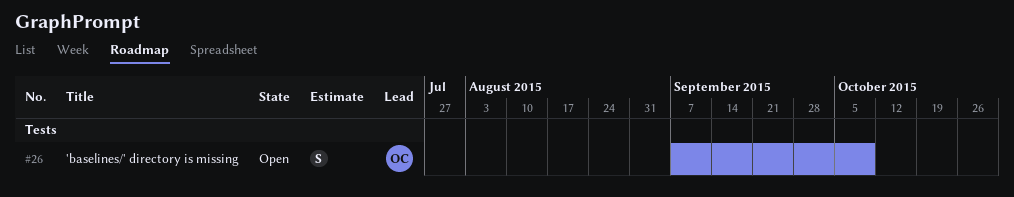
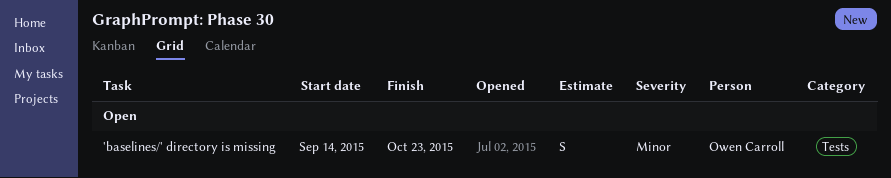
'baselines/' directory is missing, start: Sep 7 -> Sep 14
'baselines/' directory is missing, due: Oct 9 -> Oct 23

